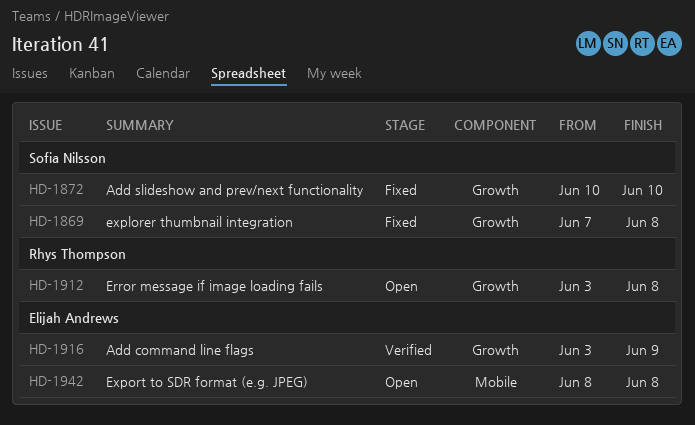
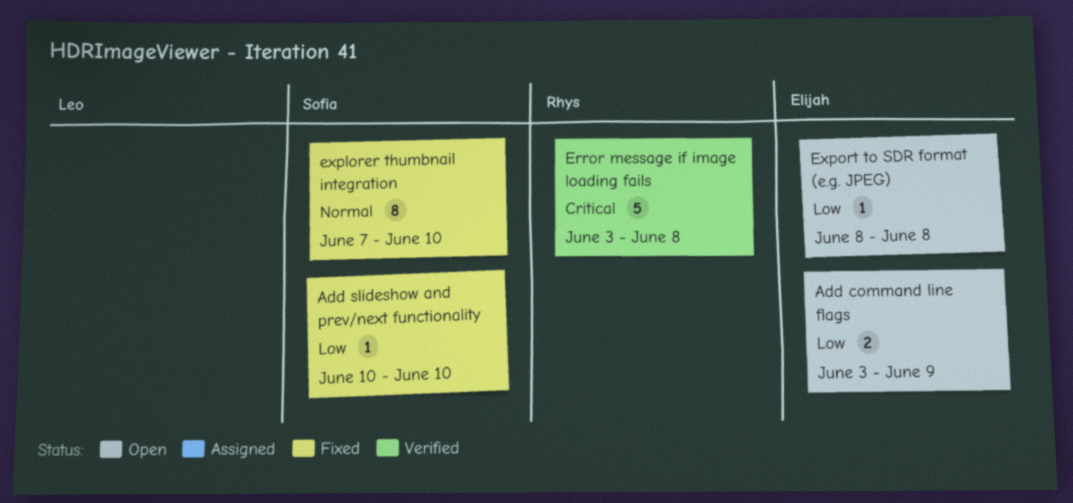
Add command line flags, status: Verified -> Open
Error message if image loading fails, status: Open -> Verified
explorer thumbnail integration, due: Jun 8 -> Jun 10

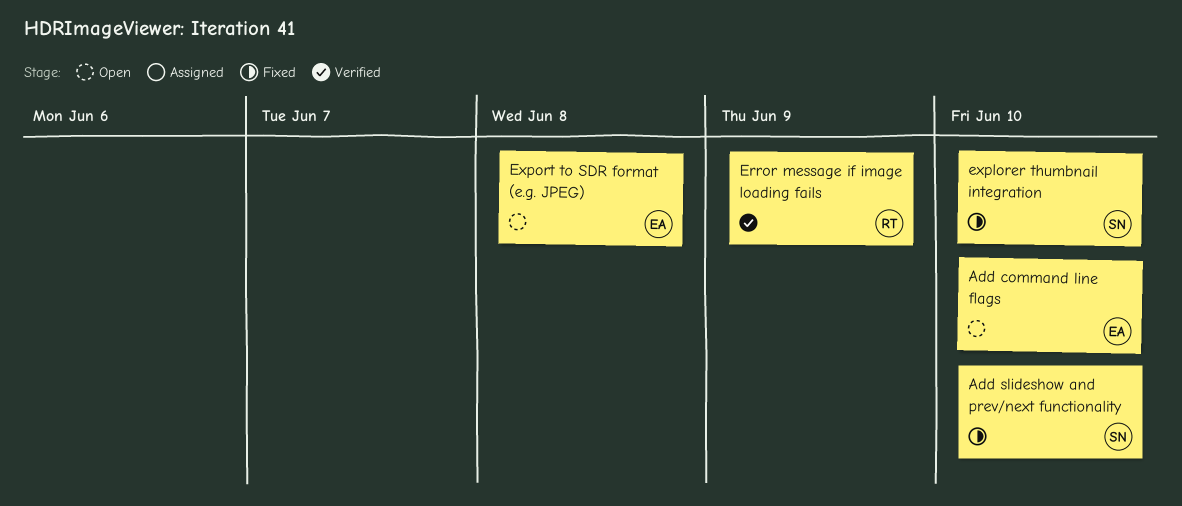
Add command line flags, due: Jun 9 -> Jun 10
Error message if image loading fails, due: Jun 8 -> Jun 9

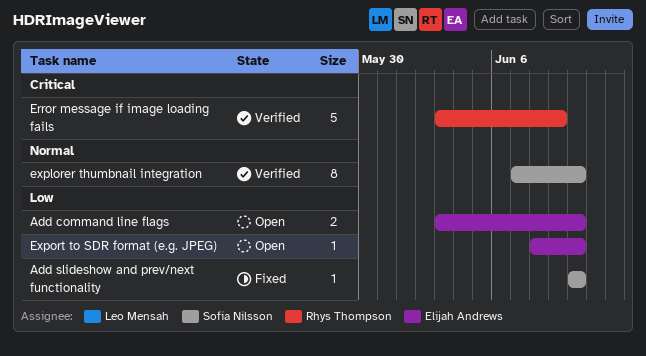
explorer thumbnail integration, status: Fixed -> Verified
Export to SDR format (e.g. JPEG), due: Jun 8 -> Jun 10

